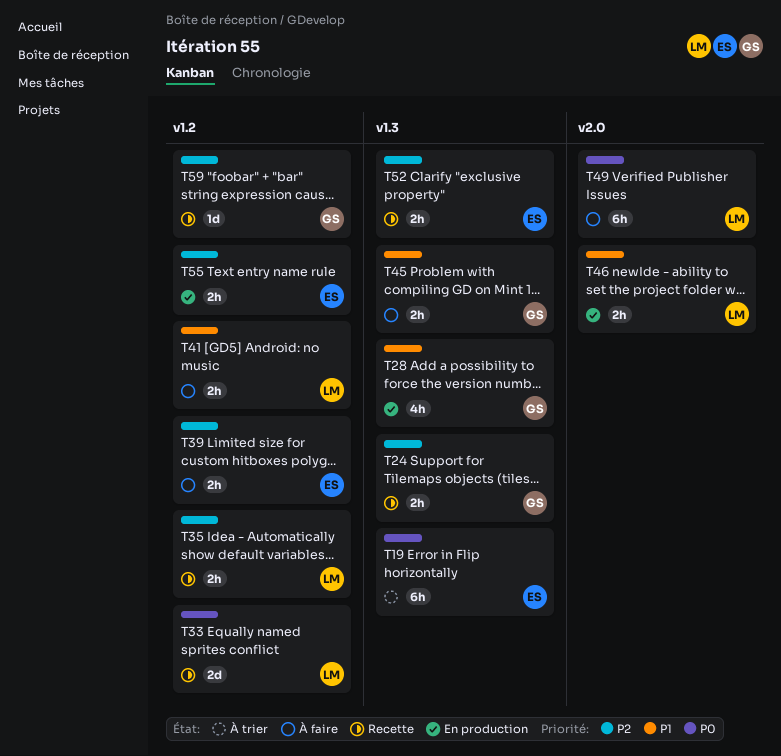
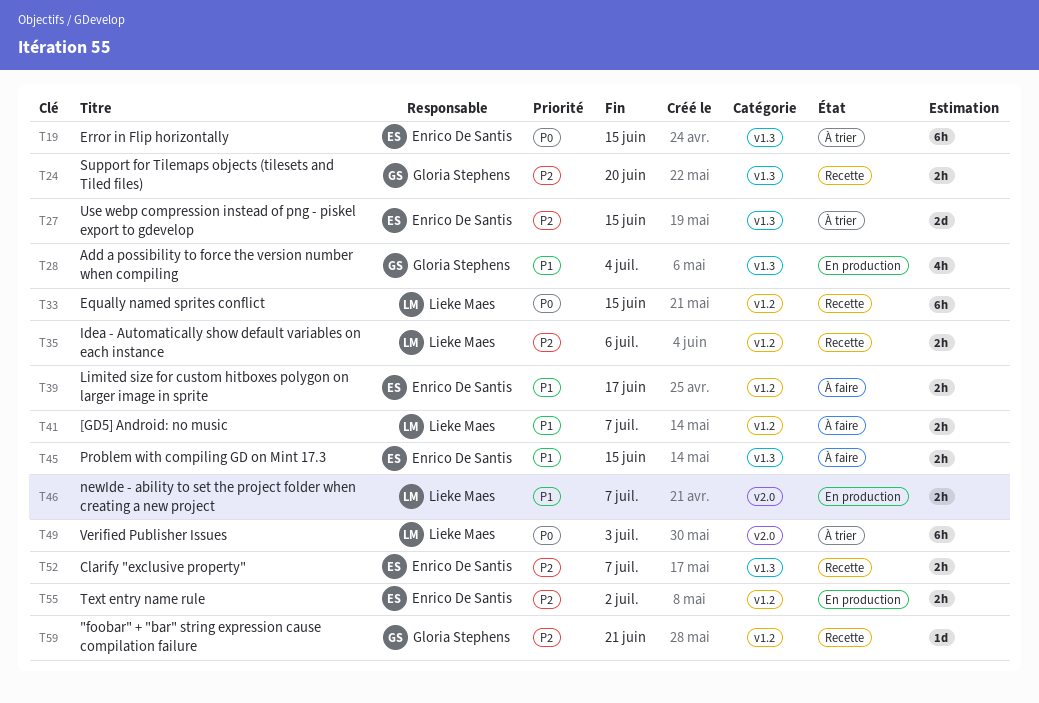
T27: none -> present
T33, estimate: 2d -> 6h
T39, priority: P2 -> P1
T45, owner: Gloria Stephens -> Enrico De Santis
T49, status: À faire -> À trier

